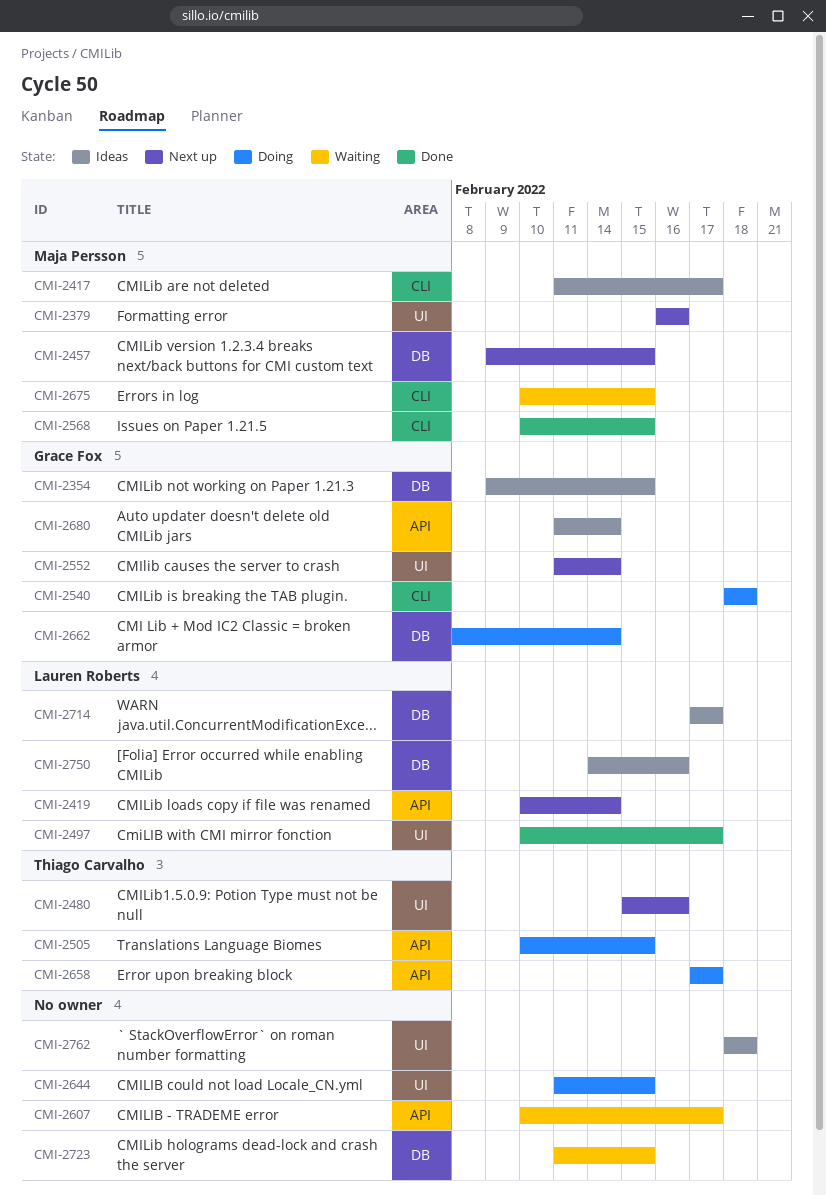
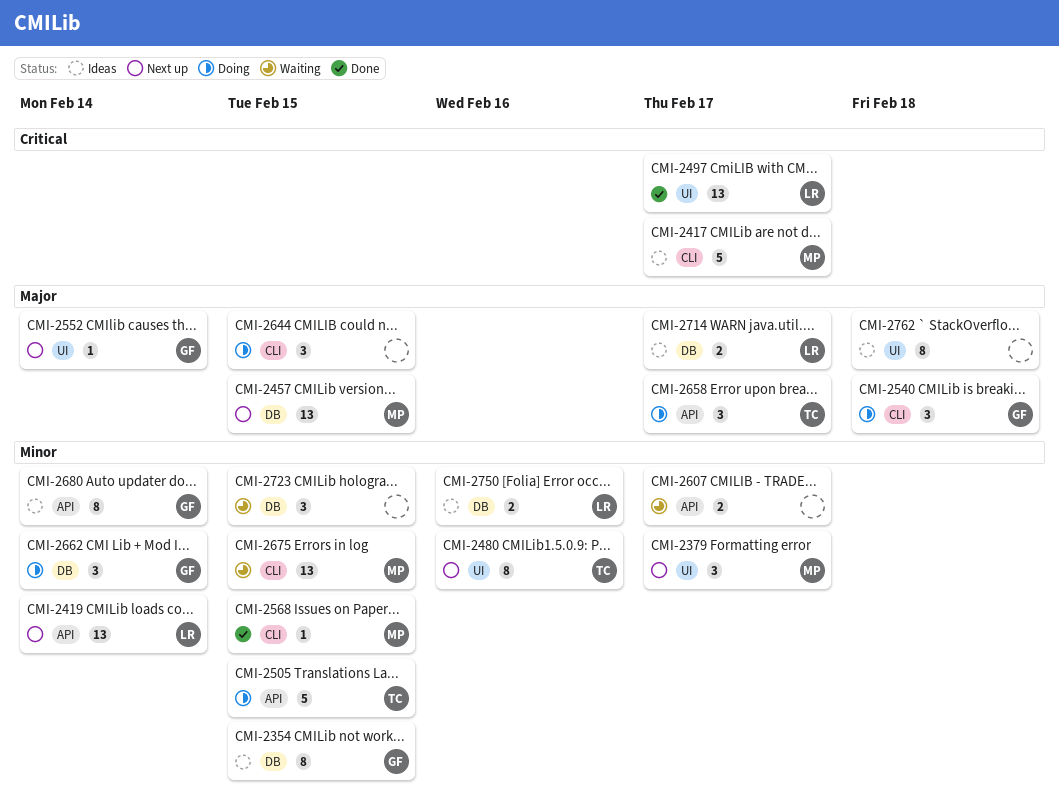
CMI-2379, due: Feb 16 -> Feb 17
CMI-2644, label: UI -> CLI

